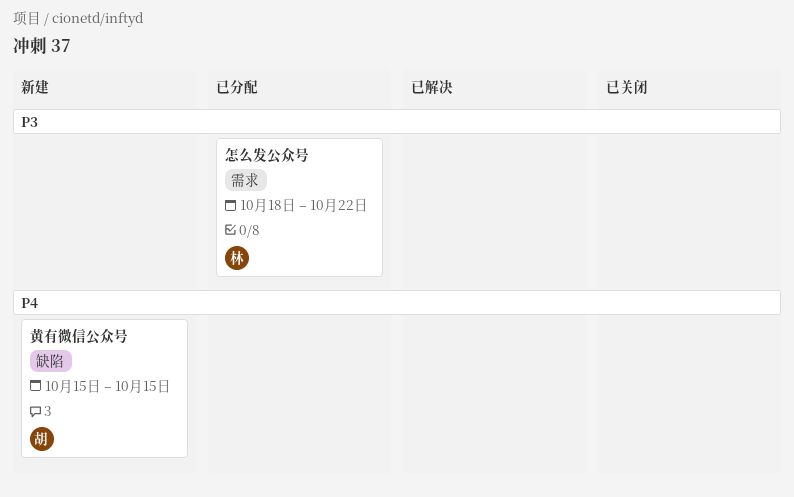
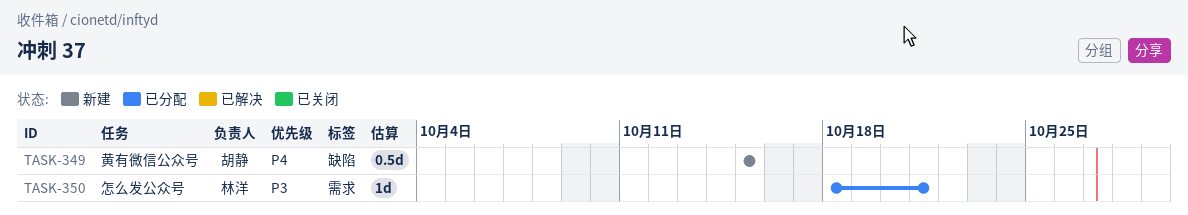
怎么发公众号, due: Oct 22 -> Oct 21

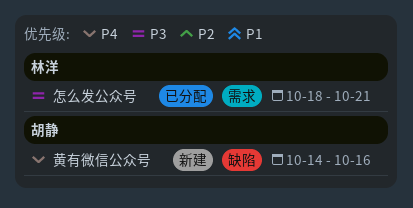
黄有微信公众号, start: Oct 15 -> Oct 14
黄有微信公众号, due: Oct 15 -> Oct 16

